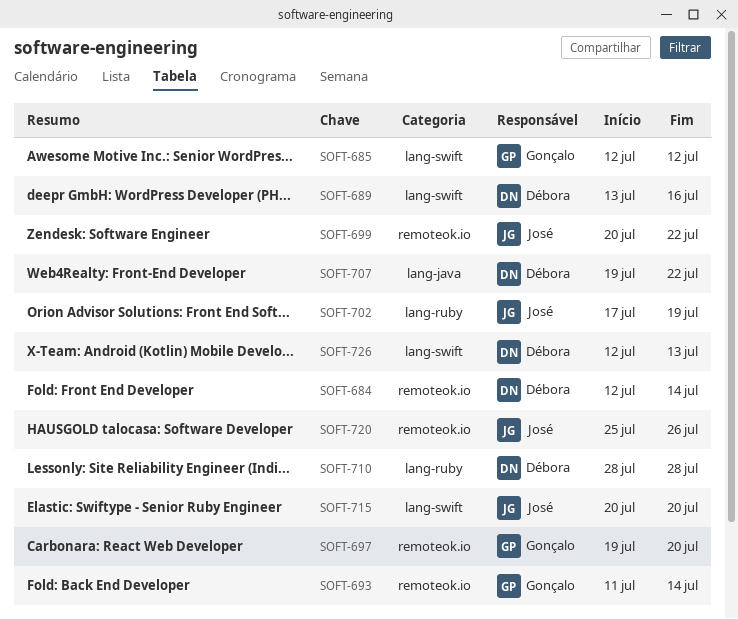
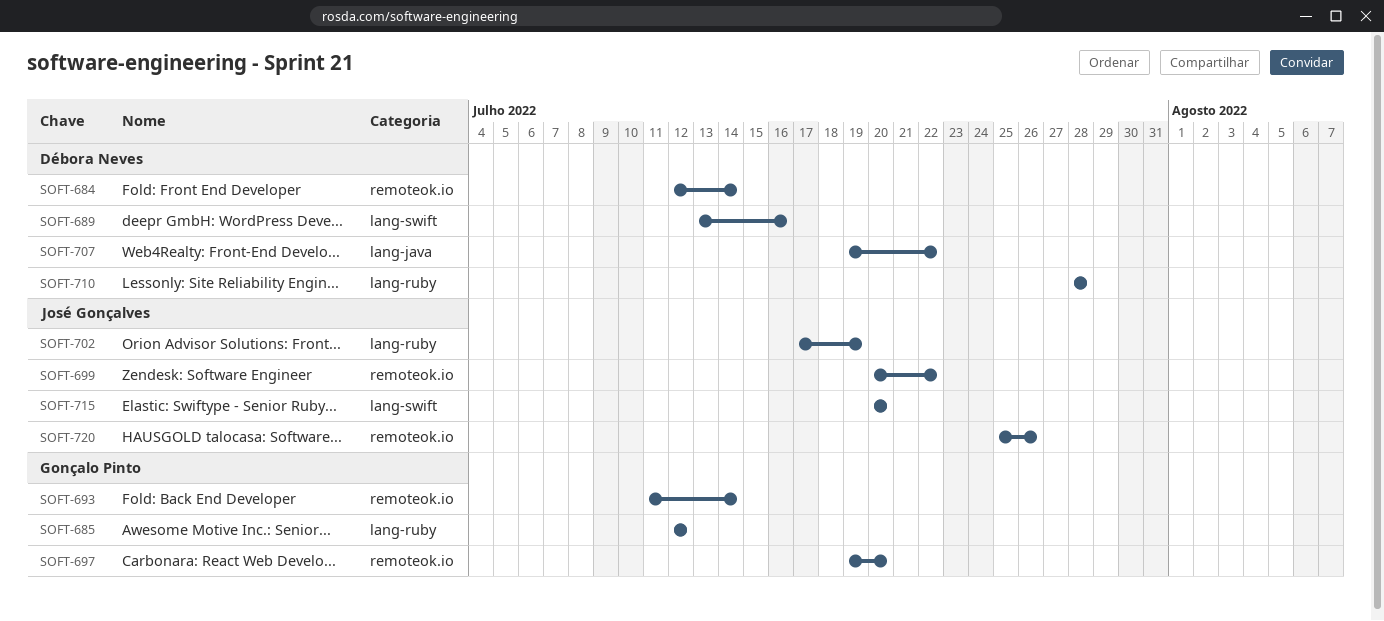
SOFT-685, label: lang-swift -> lang-ruby
SOFT-726: present -> none

